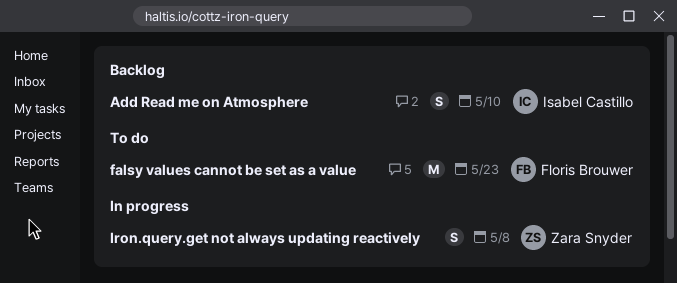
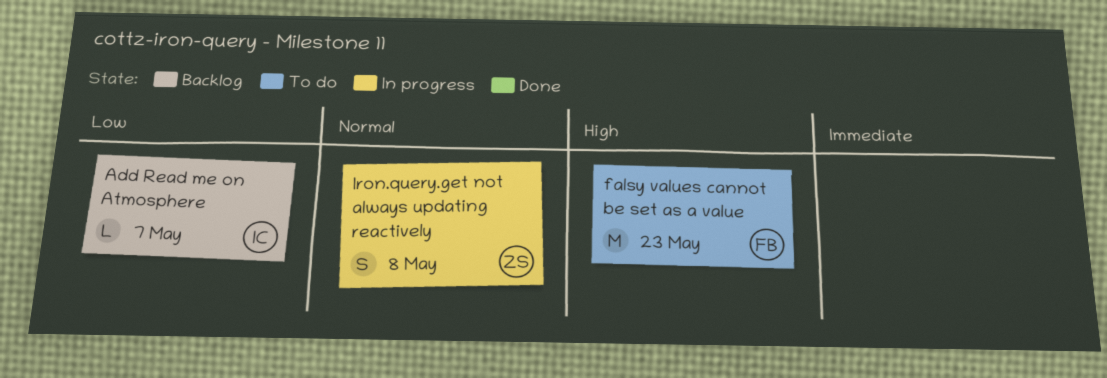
Add Read me on Atmosphere, estimate: S -> L
Add Read me on Atmosphere, due: May 10 -> May 7

